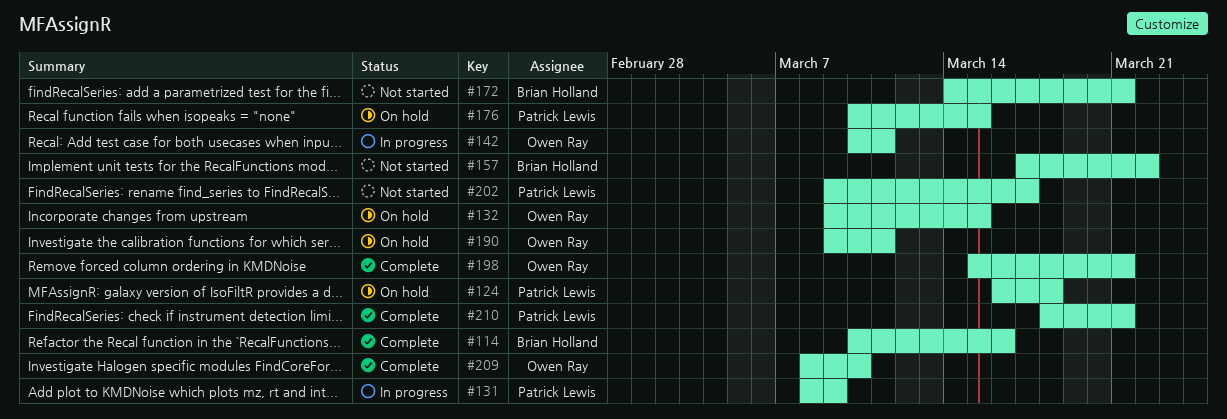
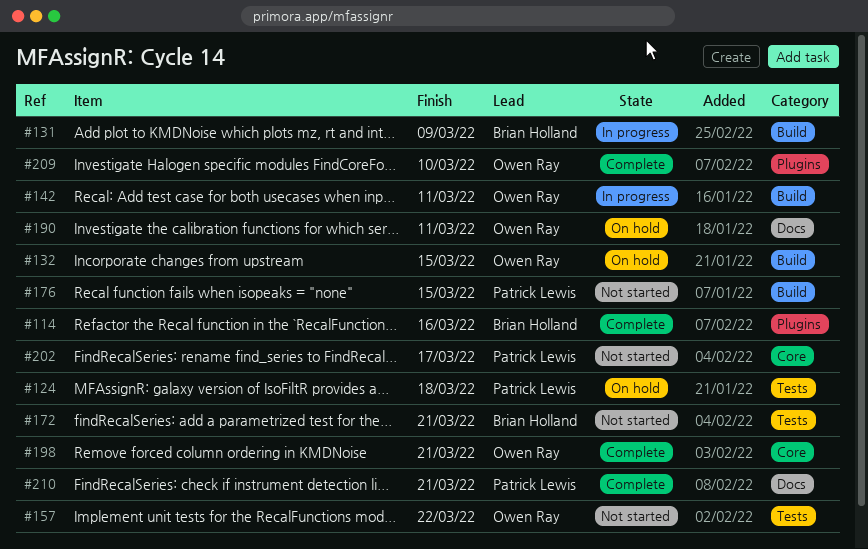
#131, owner: Patrick Lewis -> Brian Holland
#157, owner: Brian Holland -> Owen Ray
#176, status: On hold -> Not started

